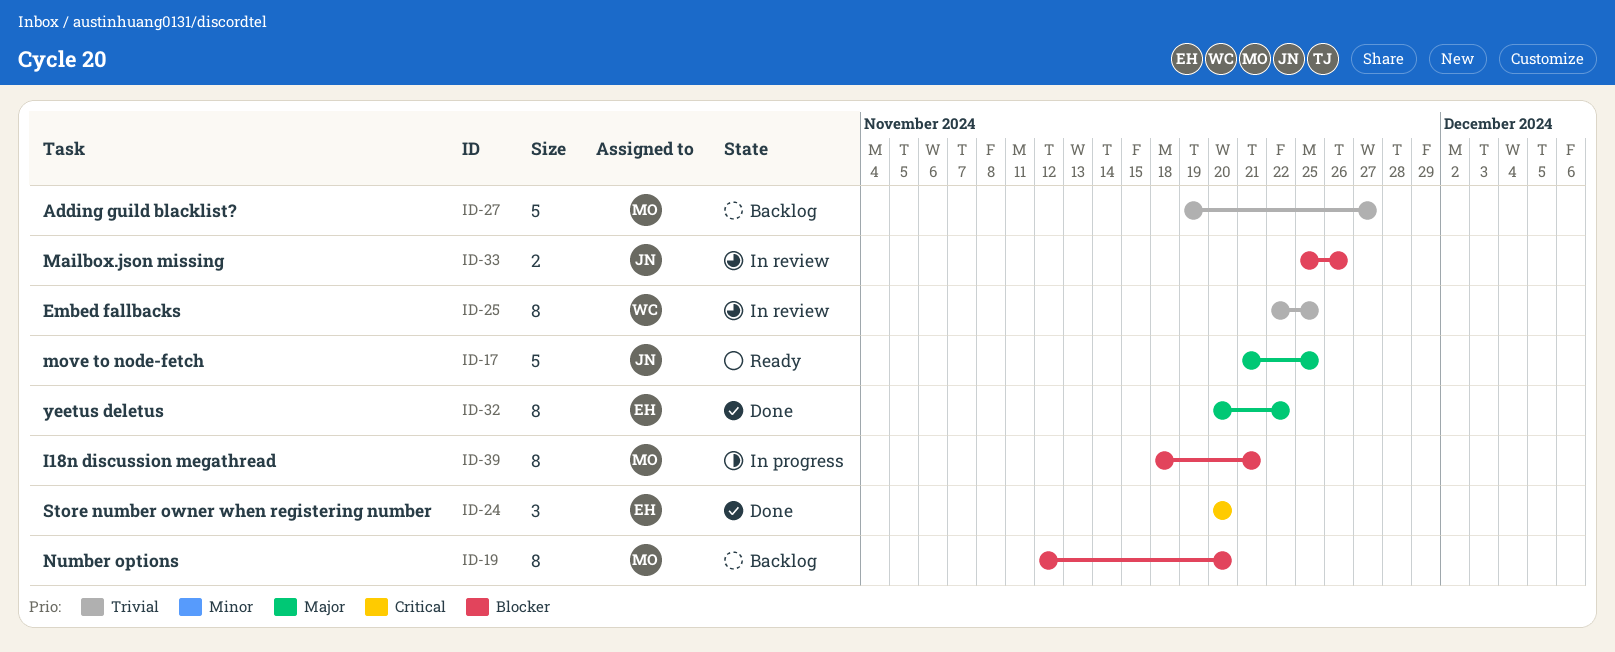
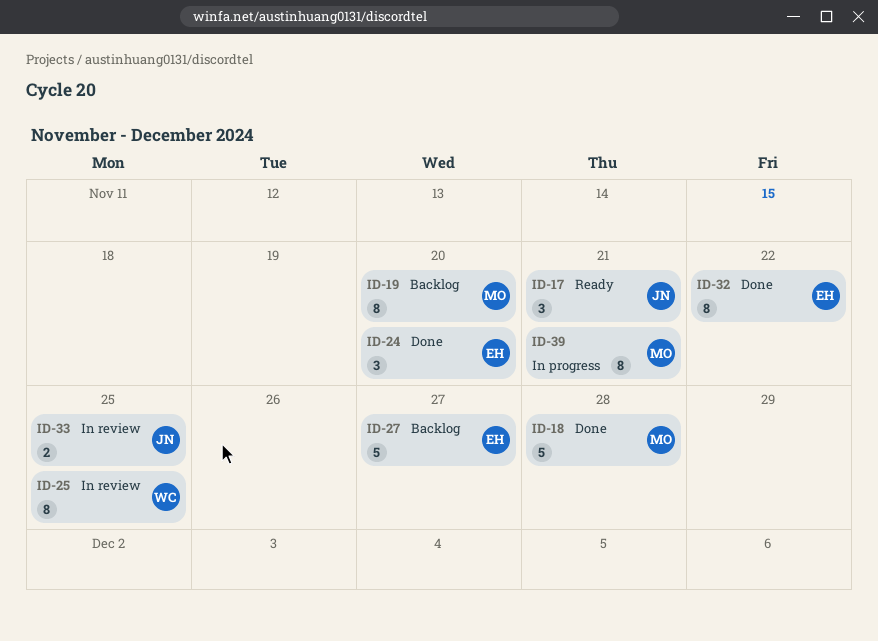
ID-17, estimate: 5 -> 3
ID-17, due: Nov 25 -> Nov 21
ID-18: none -> present
ID-27, owner: MO -> EH
ID-33, due: Nov 26 -> Nov 25

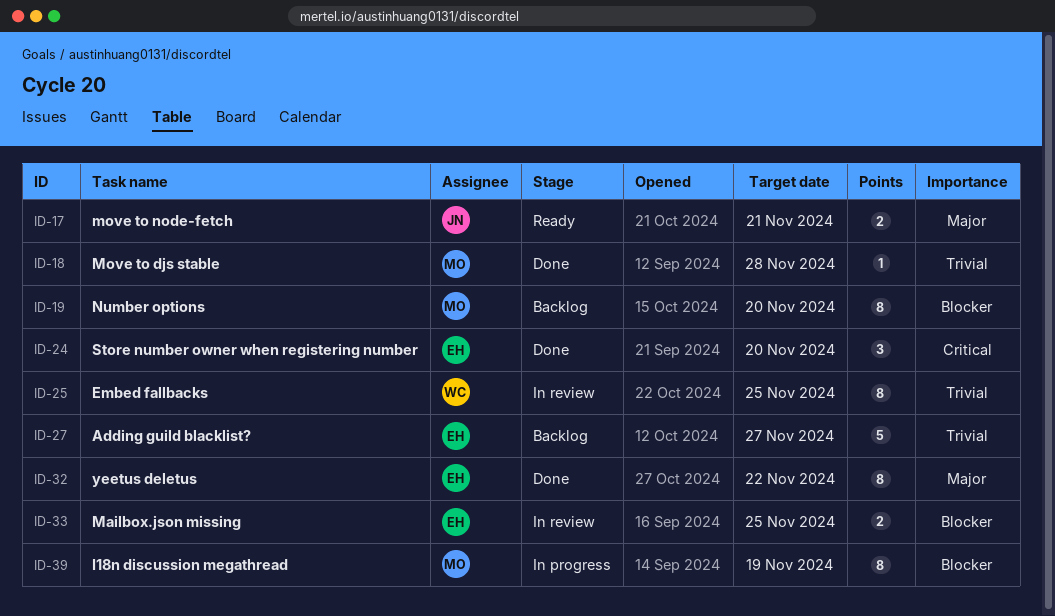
ID-17, estimate: 3 -> 2
ID-18, estimate: 5 -> 1
ID-33, owner: JN -> EH
ID-39, due: Nov 21 -> Nov 19

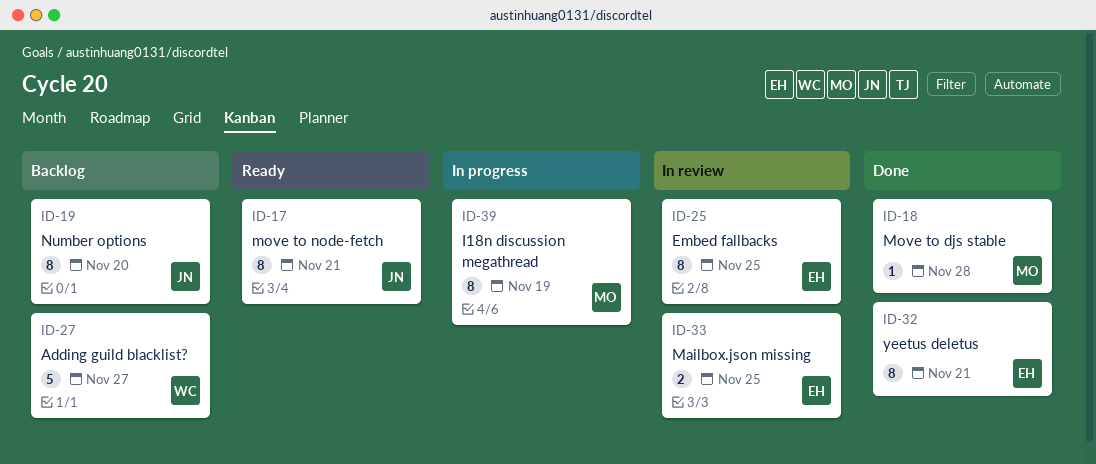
ID-17, estimate: 2 -> 8
ID-19, owner: MO -> JN
ID-24: present -> none
ID-25, owner: WC -> EH
ID-27, owner: EH -> WC
ID-32, due: Nov 22 -> Nov 21

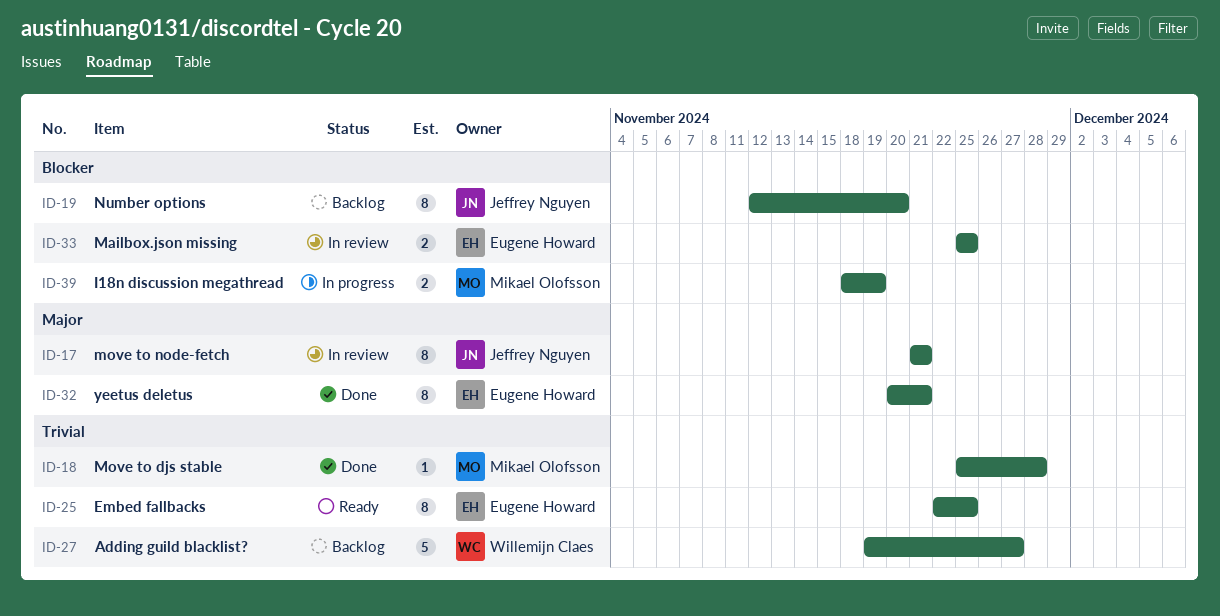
ID-17, status: Ready -> In review
ID-25, status: In review -> Ready
ID-39, estimate: 8 -> 2

